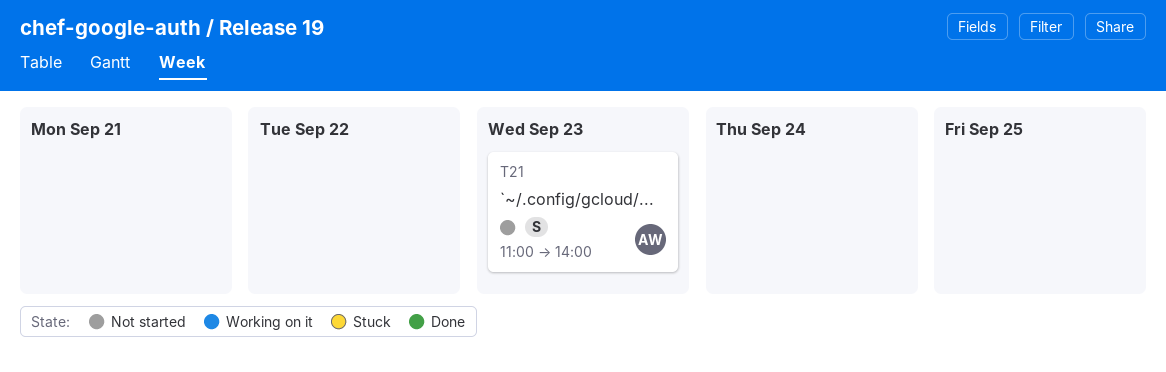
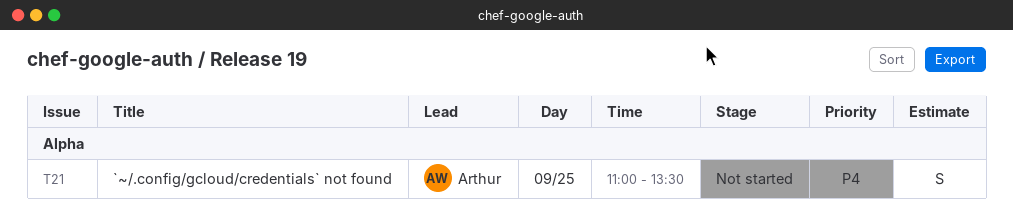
T21, day: Sep 23 -> Sep 25
T21, ends: 14:00 -> 13:30

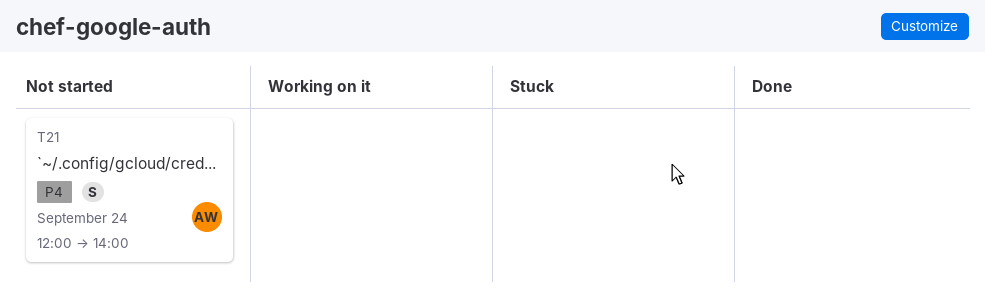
T21, day: Sep 25 -> Sep 24
T21, begins: 11:00 -> 12:00
T21, ends: 13:30 -> 14:00

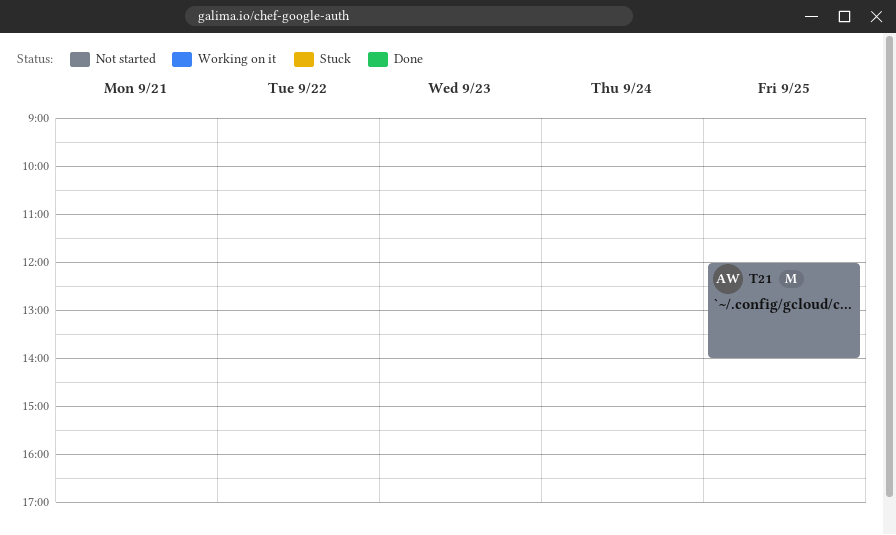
T21, estimate: S -> M
T21, day: Sep 24 -> Sep 25

